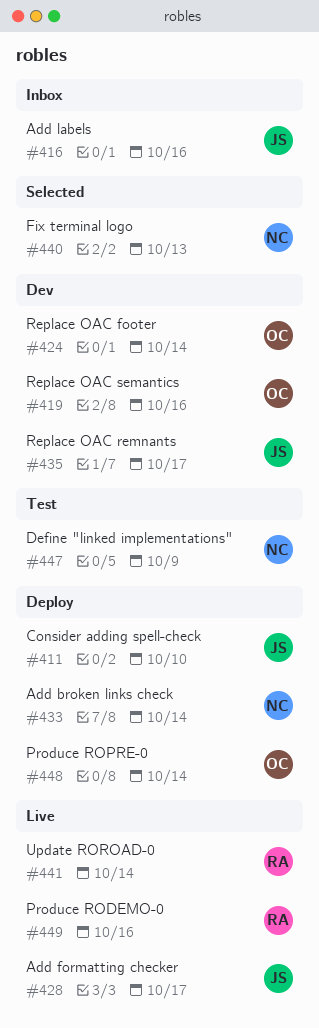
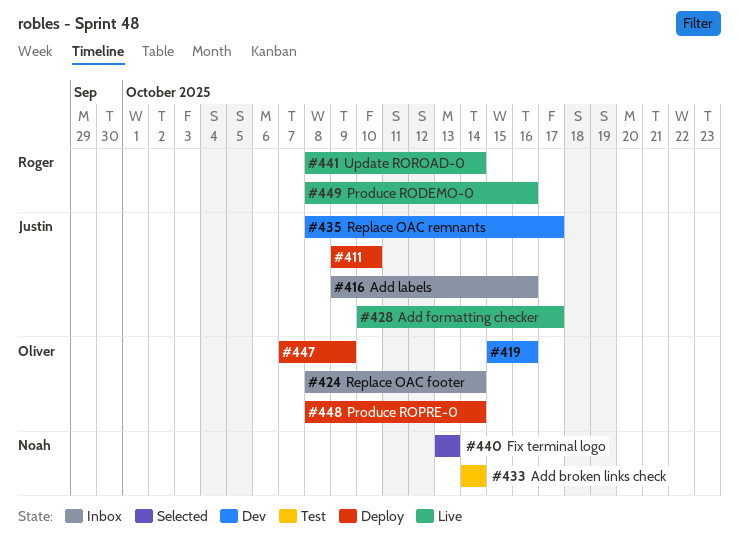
#424, status: Dev -> Inbox
#433, status: Deploy -> Test
#447, status: Test -> Deploy
#447, owner: Noah -> Oliver

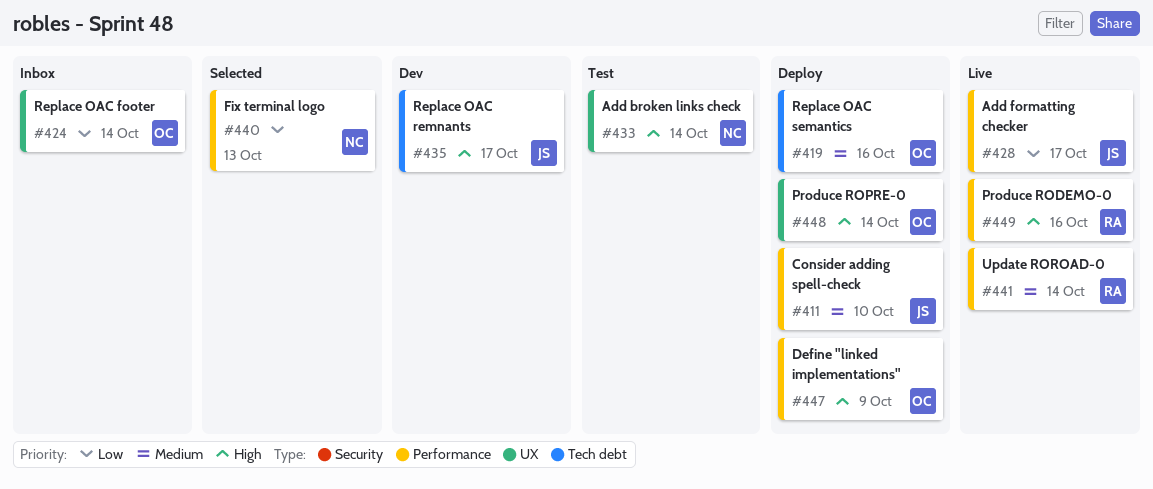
#416: present -> none
#419, status: Dev -> Deploy

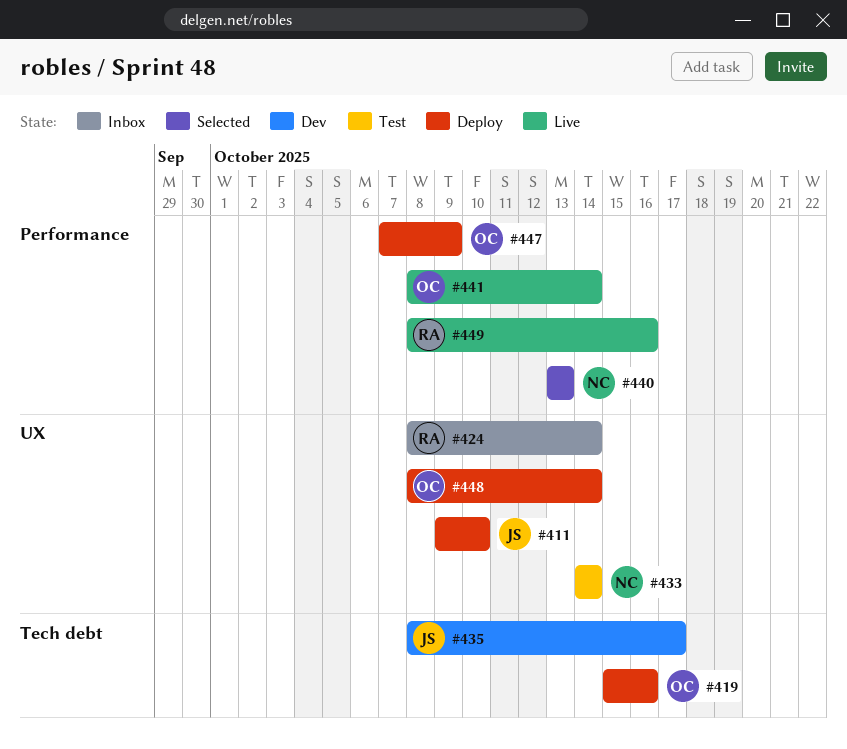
#411, label: Performance -> UX
#424, owner: OC -> RA
#428: present -> none
#441, owner: RA -> OC

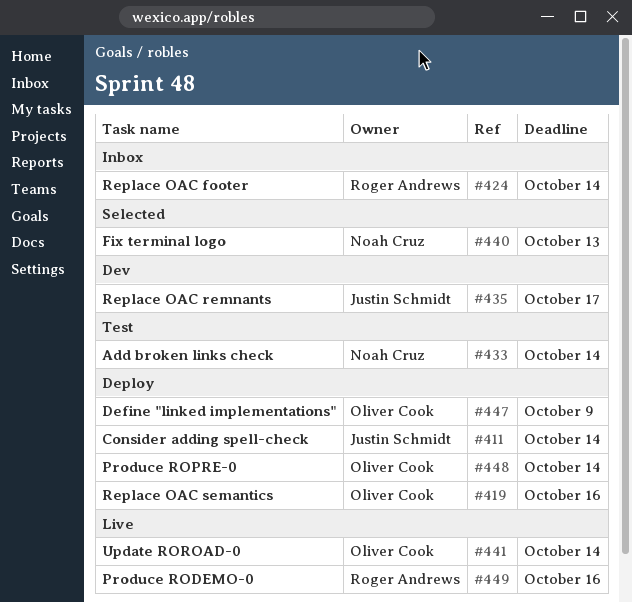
#411, due: Oct 10 -> Oct 14

